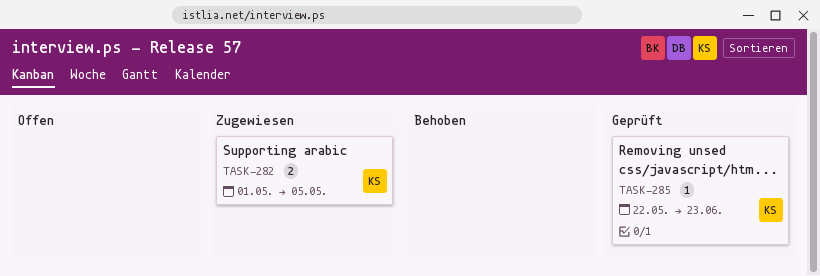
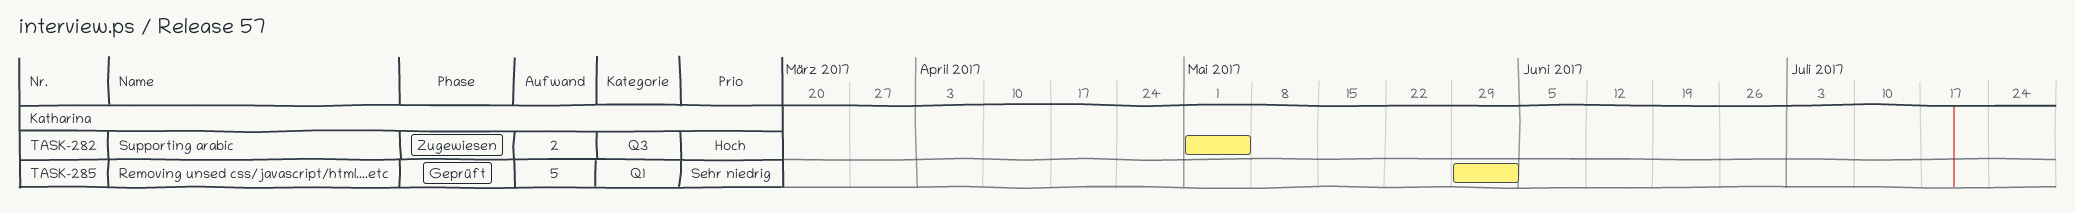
TASK-285, estimate: 1 -> 5
TASK-285, start: May 22 -> May 29
TASK-285, due: Jun 23 -> Jun 2

